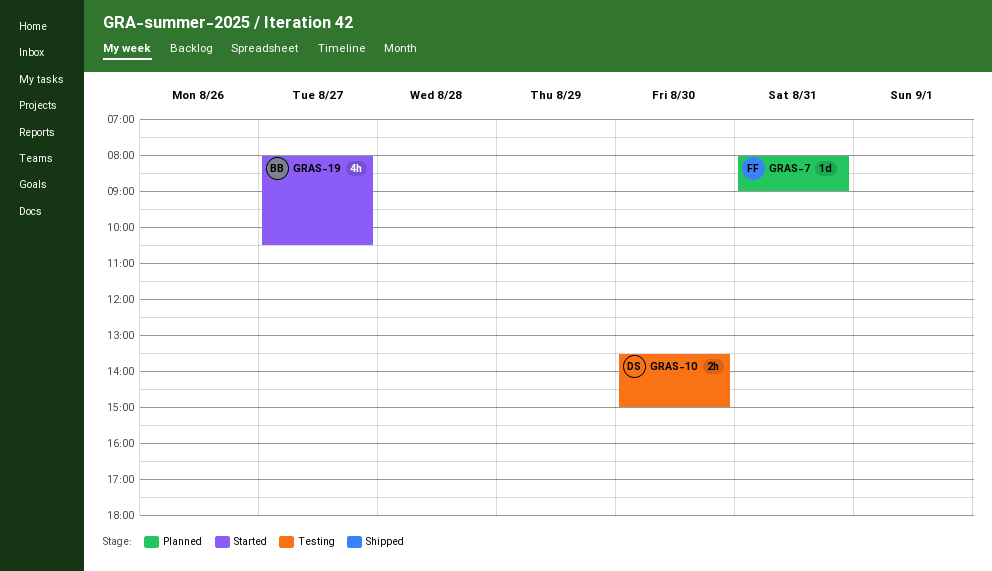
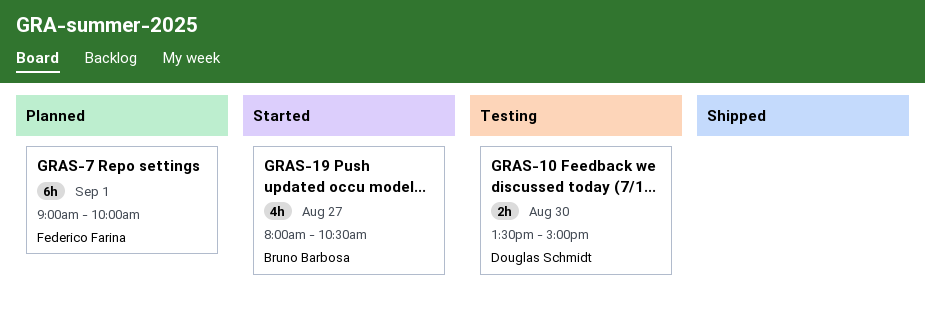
GRAS-7, estimate: 1d -> 6h
GRAS-7, day: Aug 31 -> Sep 1
GRAS-7, begins: 08:00 -> 09:00
GRAS-7, ends: 09:00 -> 10:00

